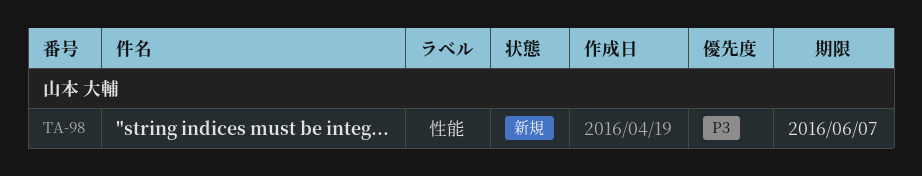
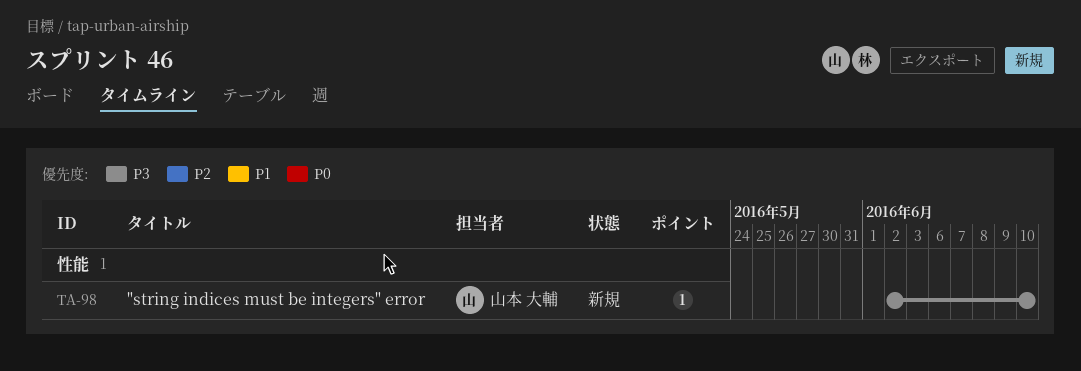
TA-98, due: Jun 7 -> Jun 10

